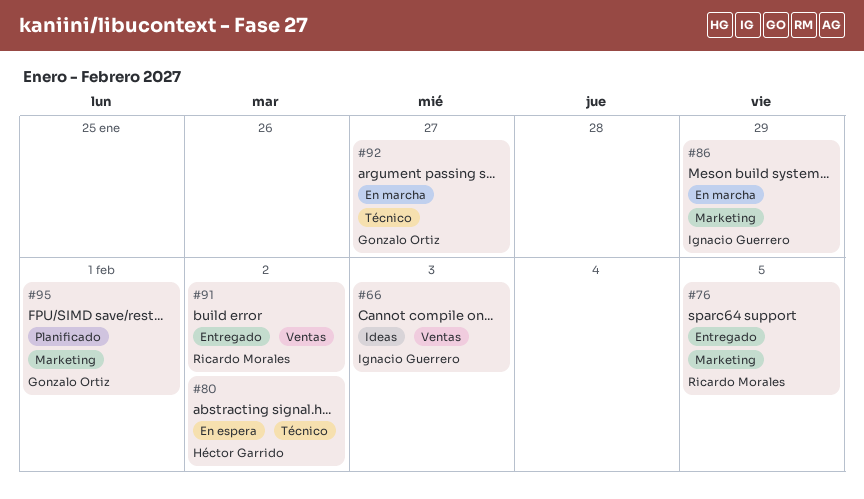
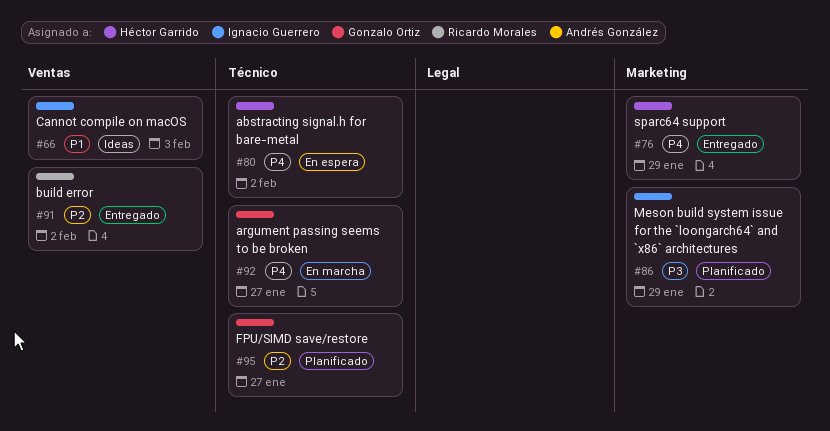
#76, owner: Ricardo Morales -> Héctor Garrido
#76, due: Feb 5 -> Jan 29
#86, status: En marcha -> Planificado
#95, label: Marketing -> Técnico
#95, due: Feb 1 -> Jan 27

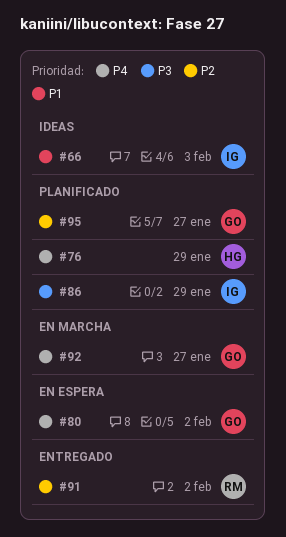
#76, status: Entregado -> Planificado
#80, owner: Héctor Garrido -> Gonzalo Ortiz

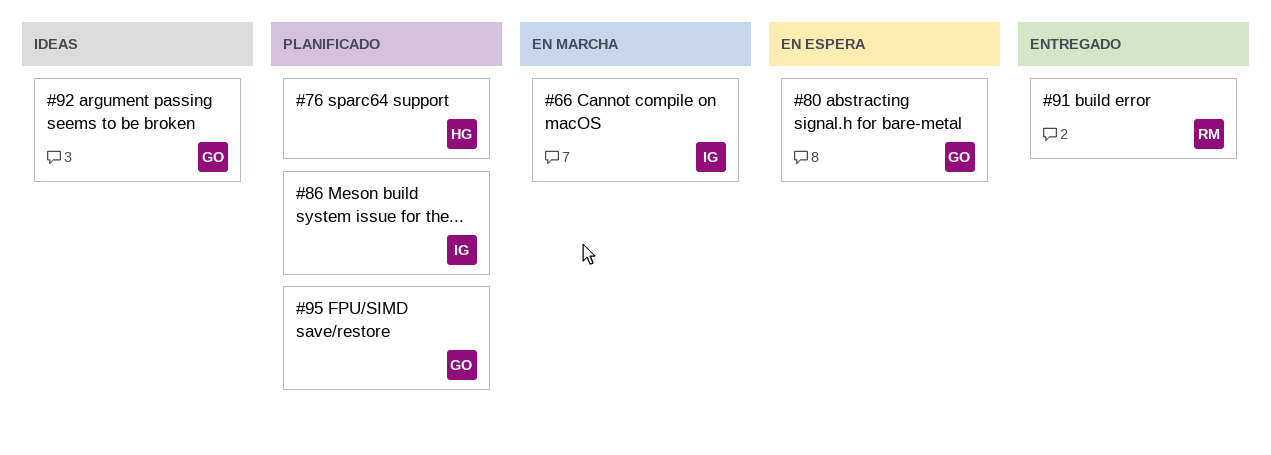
#66, status: Ideas -> En marcha
#92, status: En marcha -> Ideas

